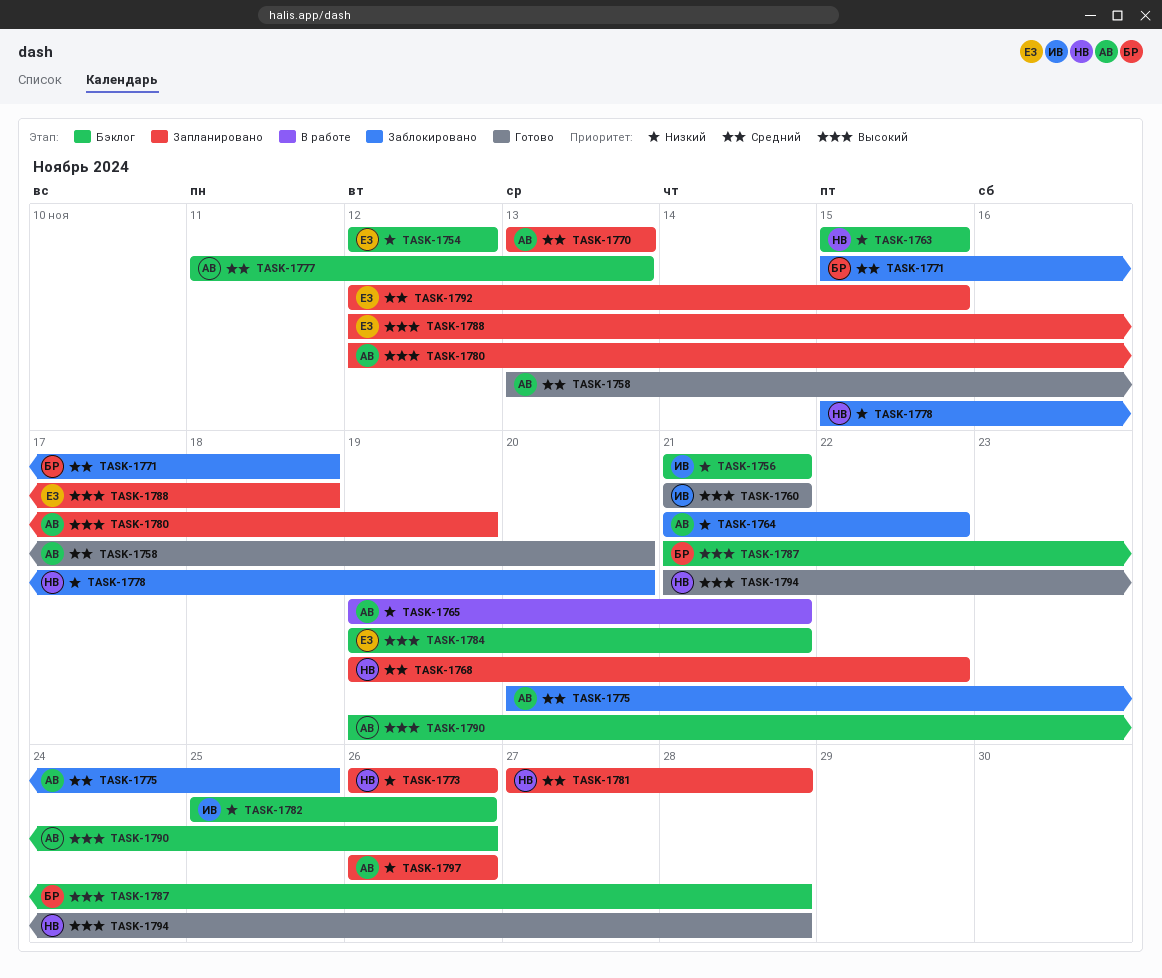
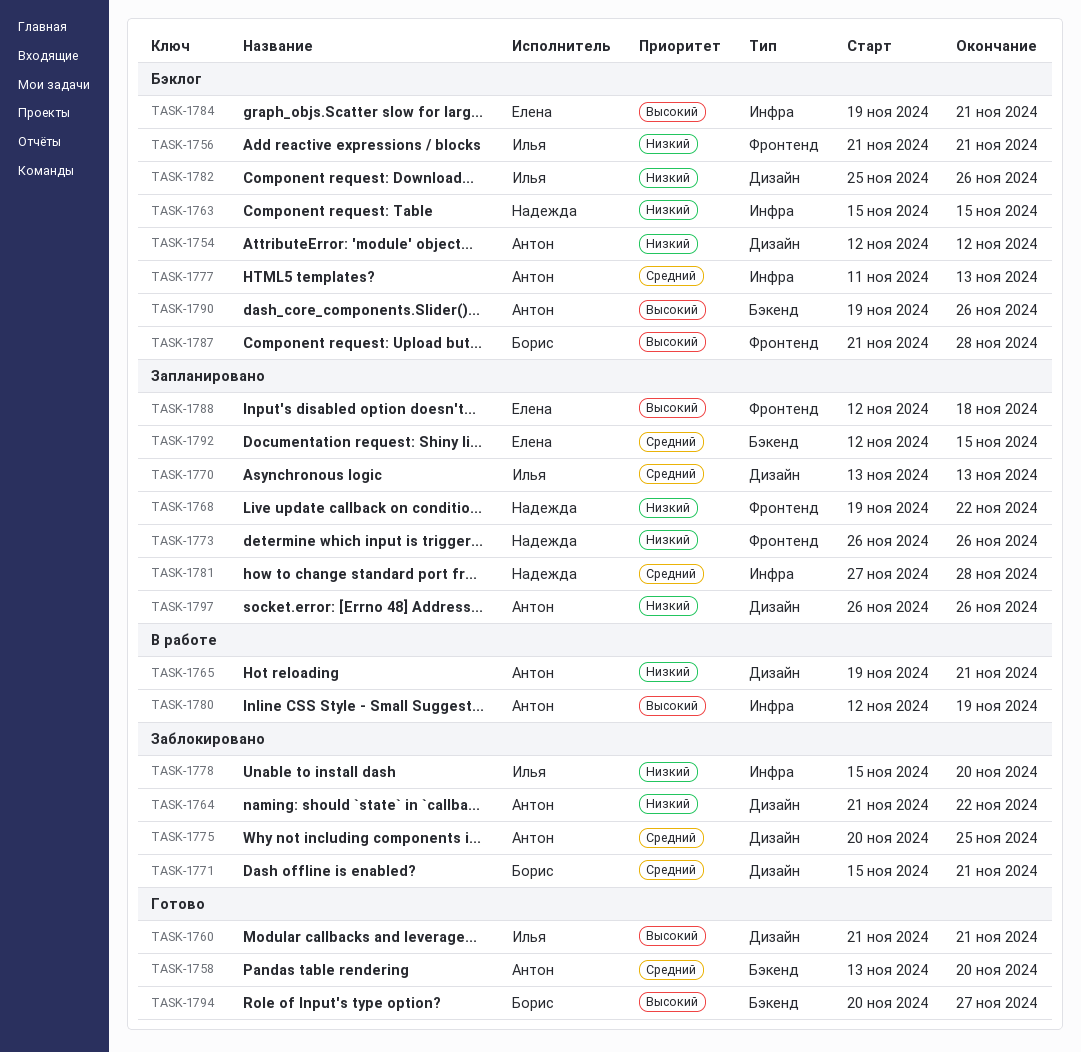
TASK-1754, owner: Елена -> Антон
TASK-1768, priority: Средний -> Низкий
TASK-1770, owner: Антон -> Илья
TASK-1771, due: Nov 18 -> Nov 21
TASK-1778, owner: Надежда -> Илья
TASK-1780, status: Запланировано -> В работе
TASK-1794, owner: Надежда -> Борис
TASK-1794, start: Nov 21 -> Nov 20
TASK-1794, due: Nov 28 -> Nov 27

